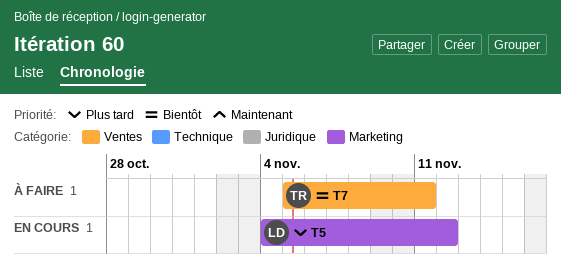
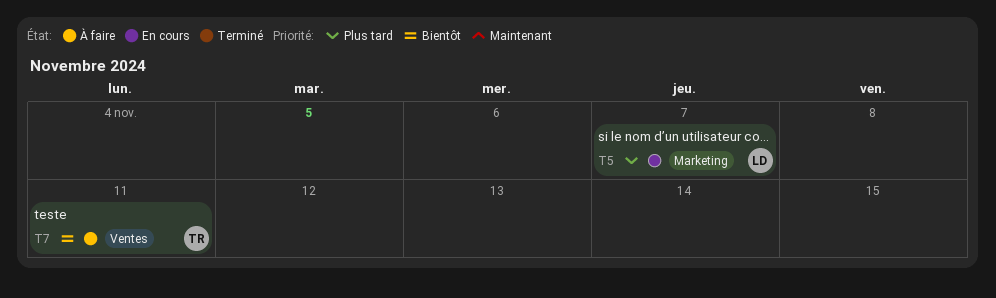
T5, due: Nov 12 -> Nov 7

